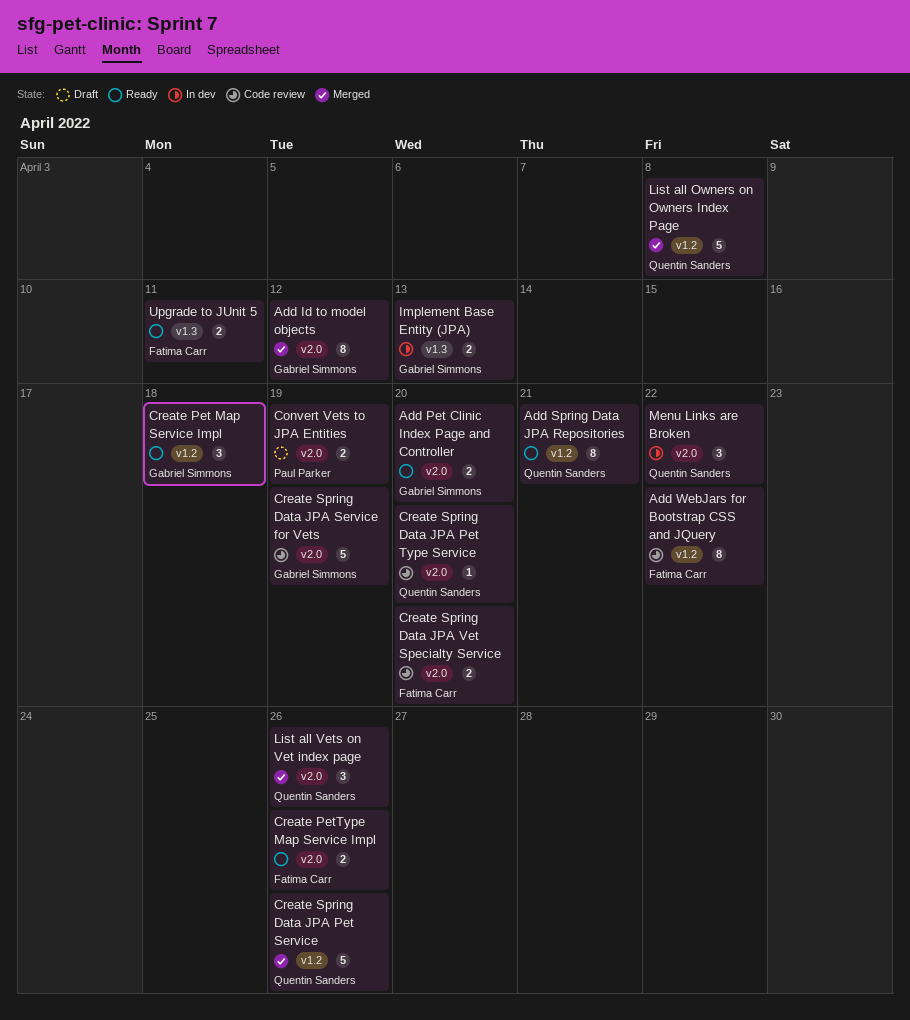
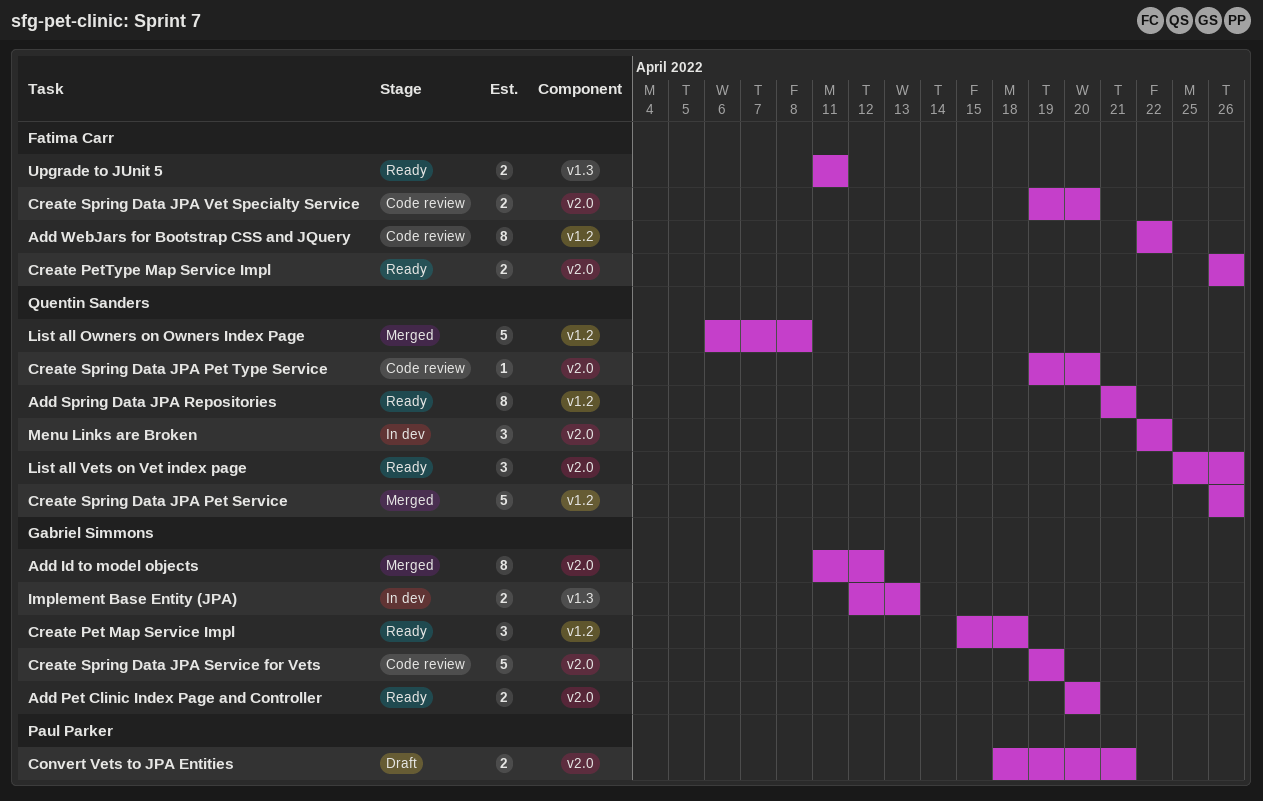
Convert Vets to JPA Entities, due: Apr 19 -> Apr 21
List all Vets on Vet index page, status: Merged -> Ready

